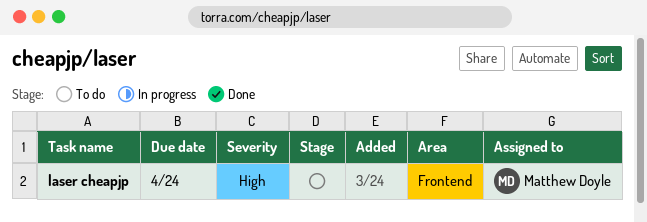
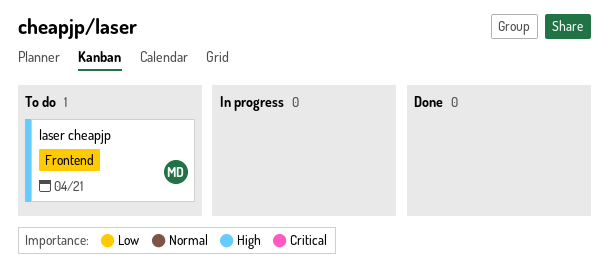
laser cheapjp, due: Apr 24 -> Apr 21

